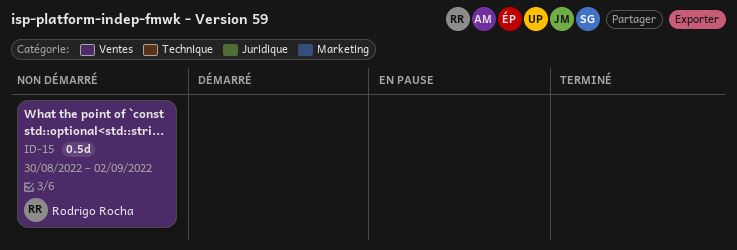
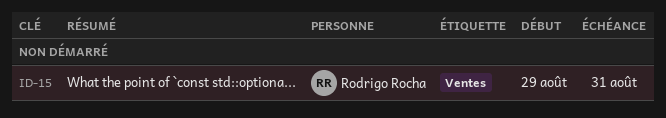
ID-15, start: Aug 30 -> Aug 29
ID-15, due: Sep 2 -> Aug 31

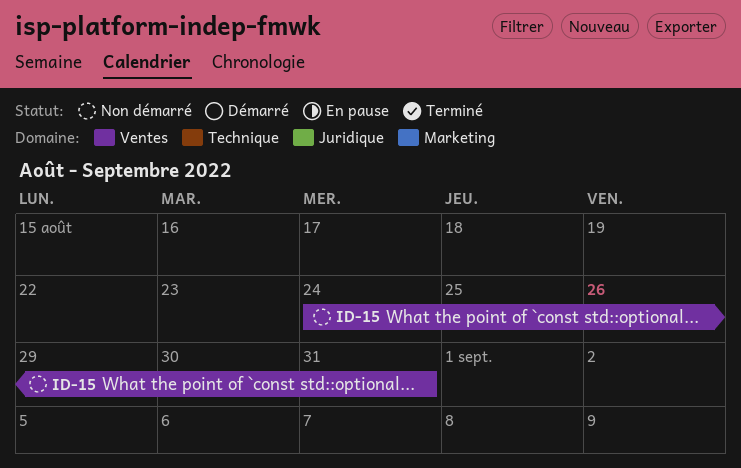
ID-15, start: Aug 29 -> Aug 24

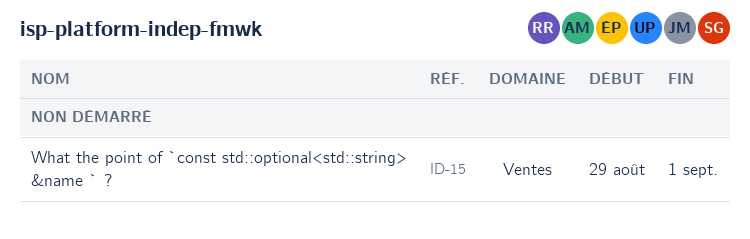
ID-15, start: Aug 24 -> Aug 29
ID-15, due: Aug 31 -> Sep 1

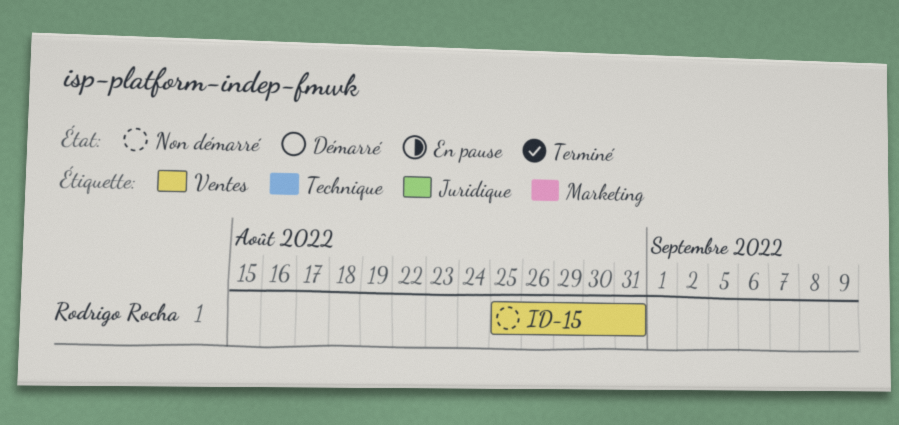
ID-15, start: Aug 29 -> Aug 25
ID-15, due: Sep 1 -> Aug 31

